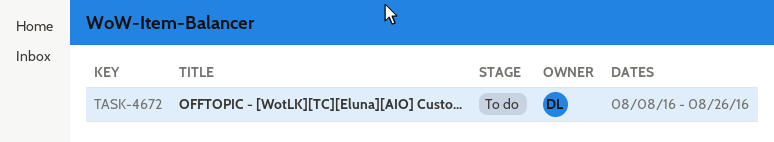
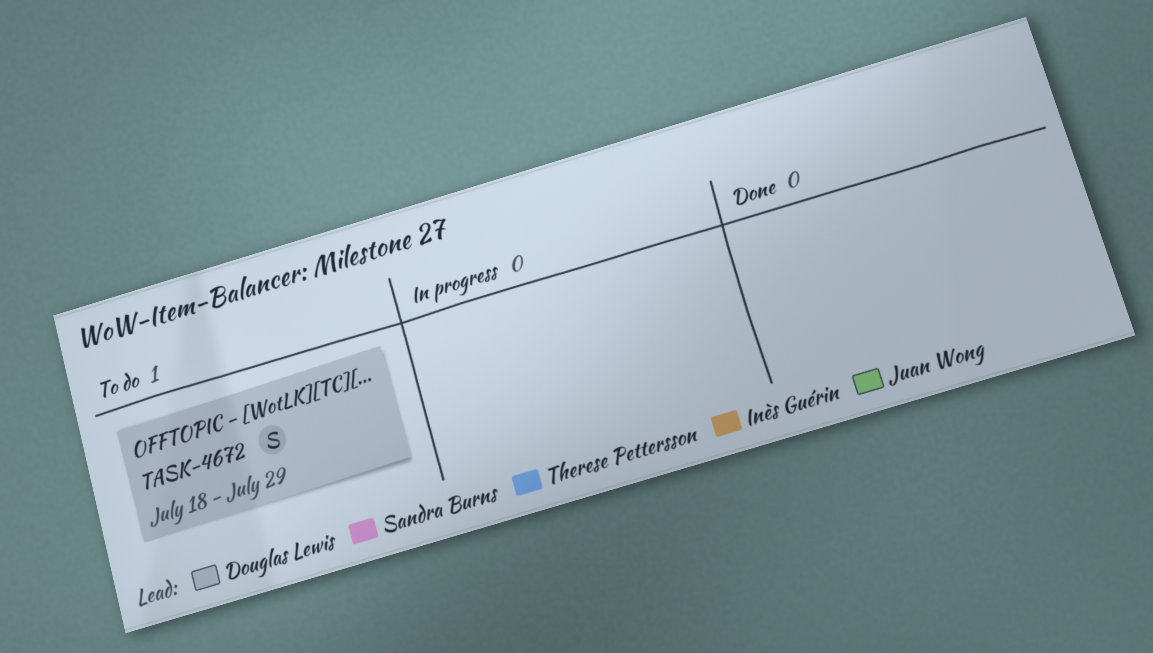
TASK-4672, start: Aug 8 -> Jul 18
TASK-4672, due: Aug 26 -> Jul 29

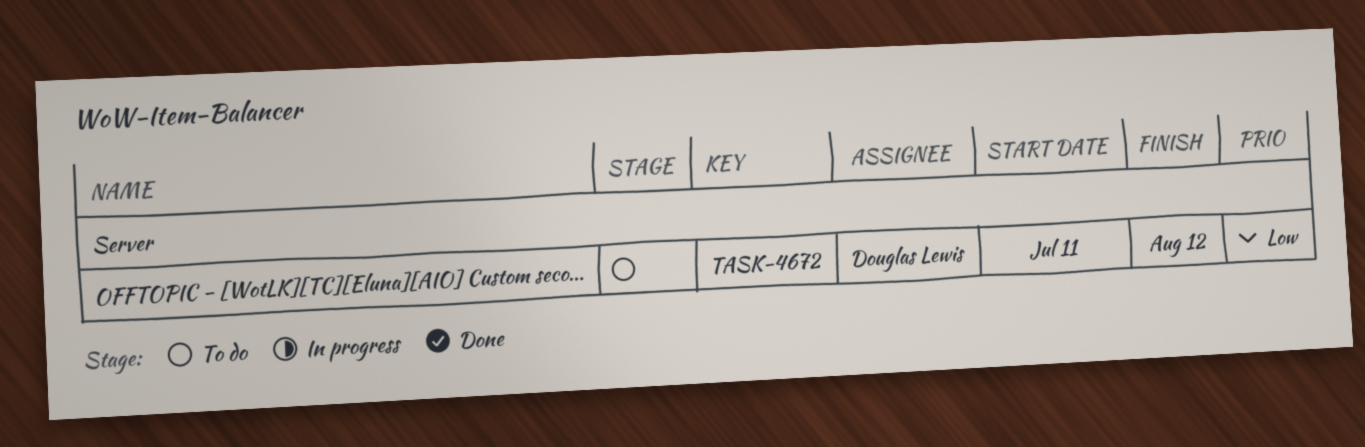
TASK-4672, start: Jul 18 -> Jul 11
TASK-4672, due: Jul 29 -> Aug 12

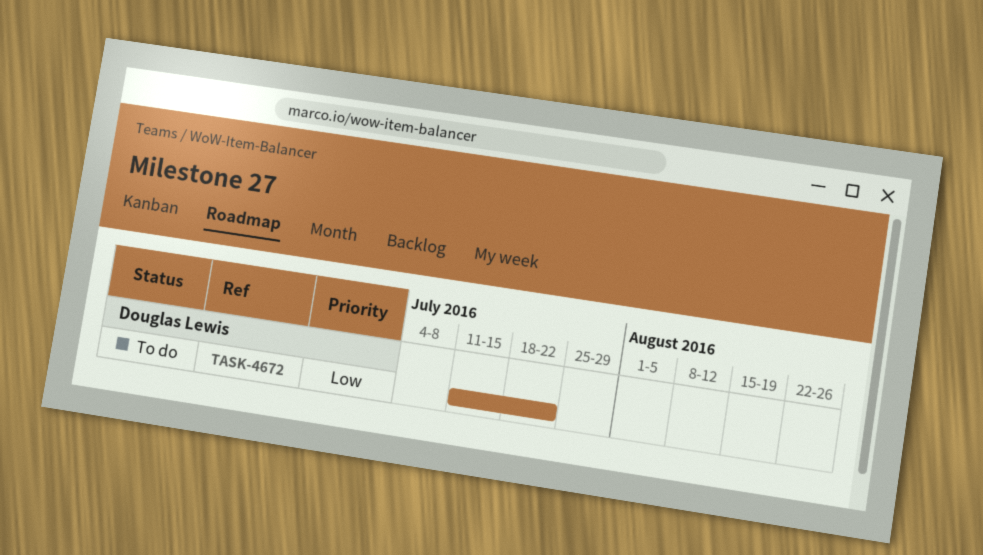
TASK-4672, due: Aug 12 -> Jul 22

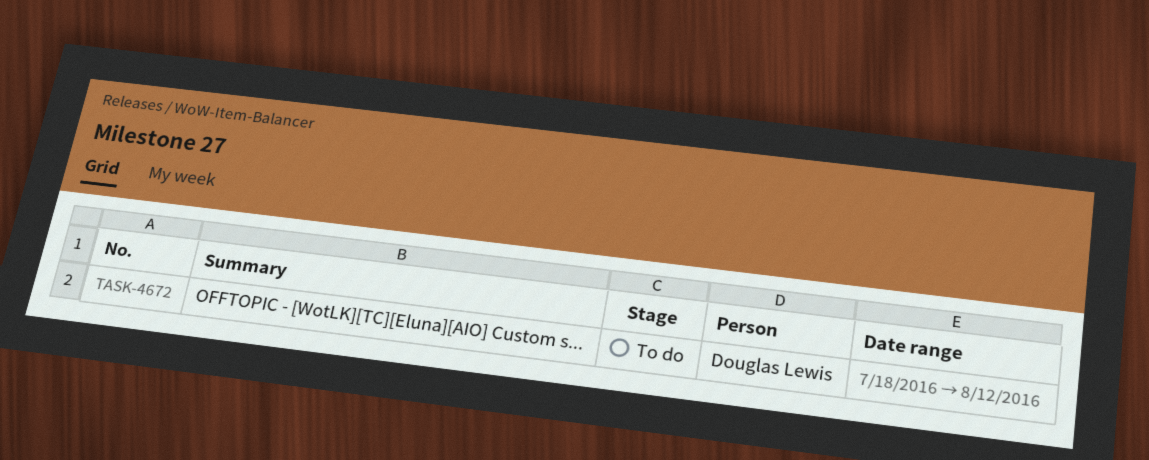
TASK-4672, start: Jul 11 -> Jul 18
TASK-4672, due: Jul 22 -> Aug 12

